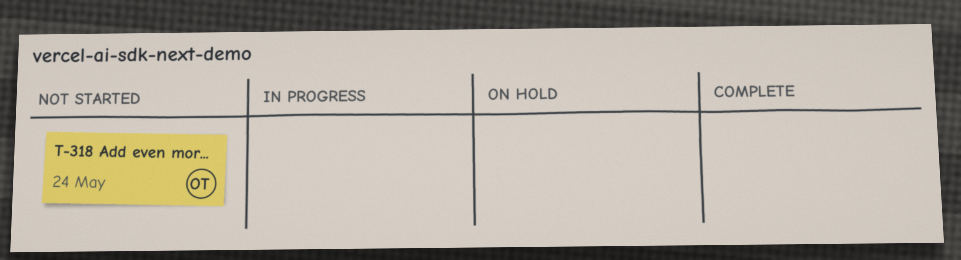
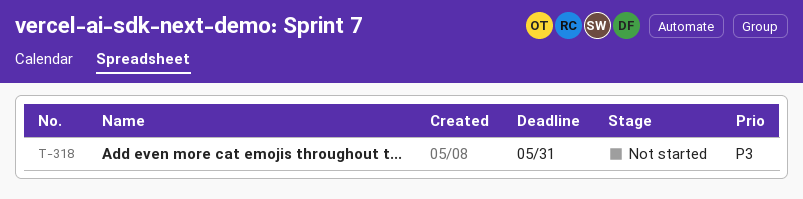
T-318, due: May 24 -> May 31

